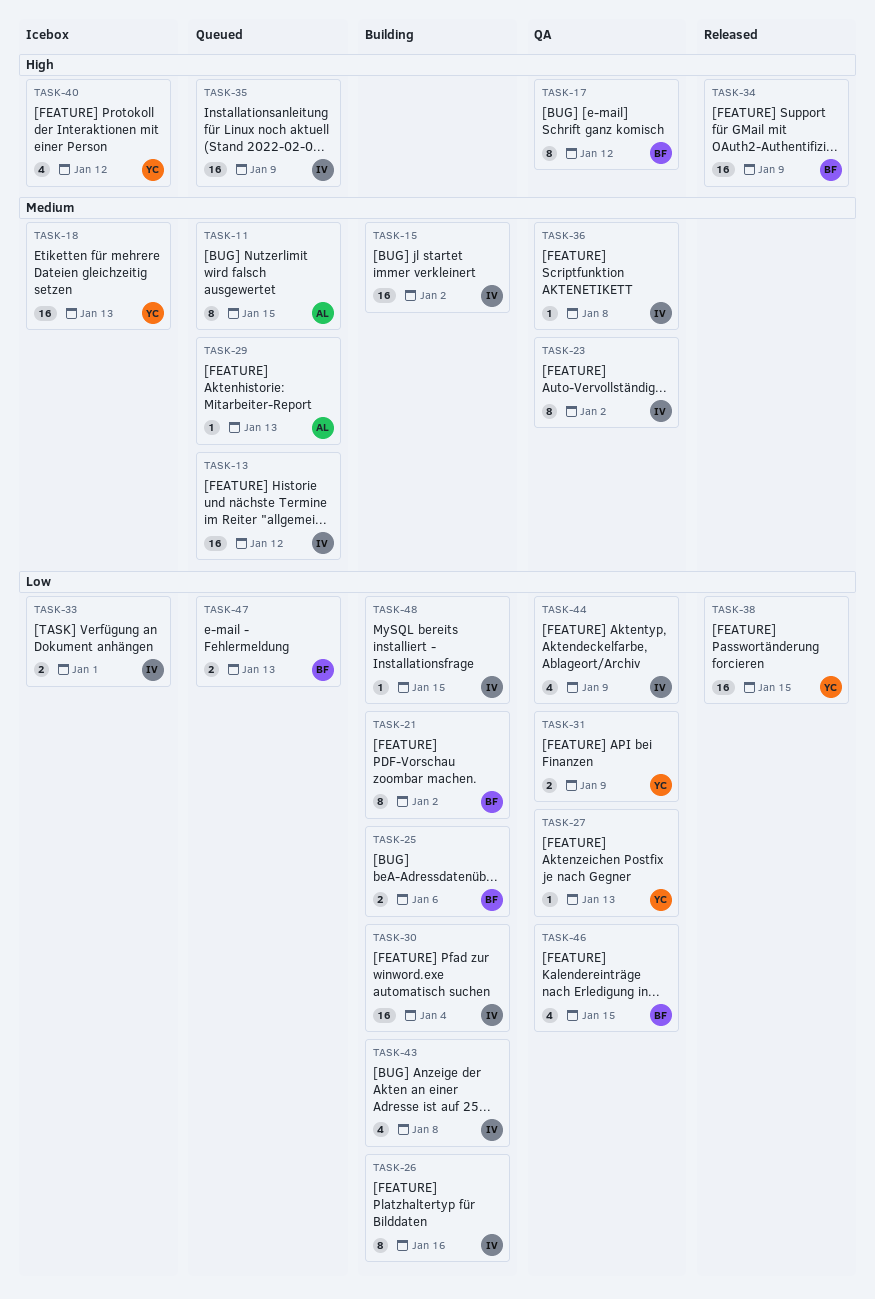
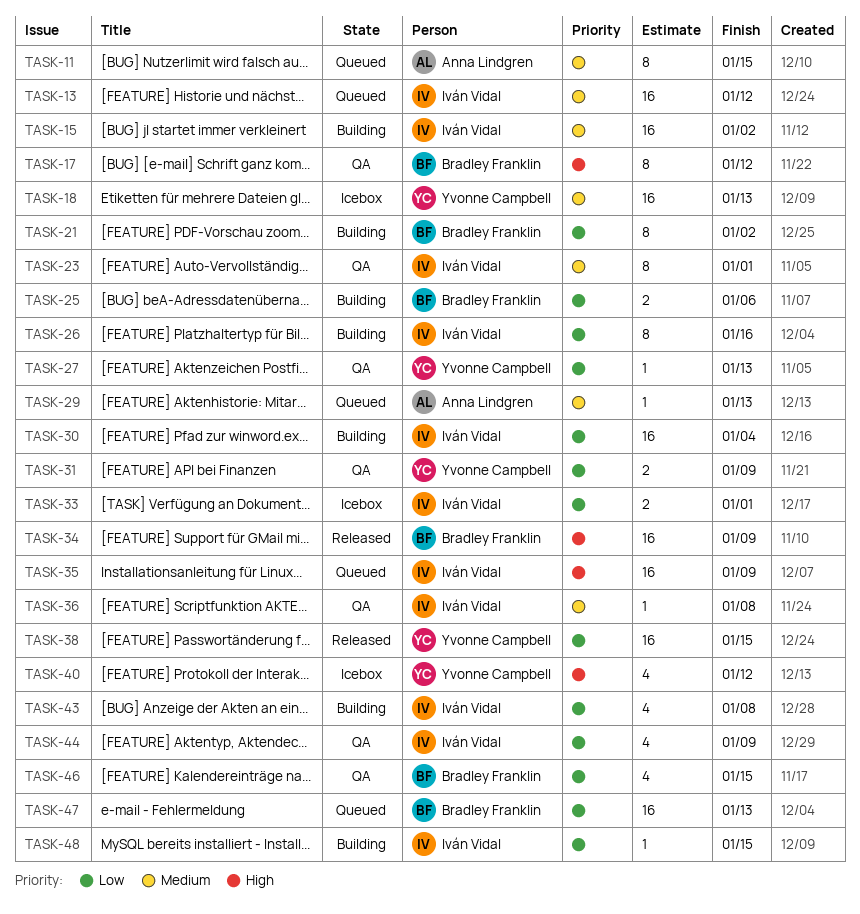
TASK-23, due: Jan 2 -> Jan 1
TASK-47, estimate: 2 -> 16

